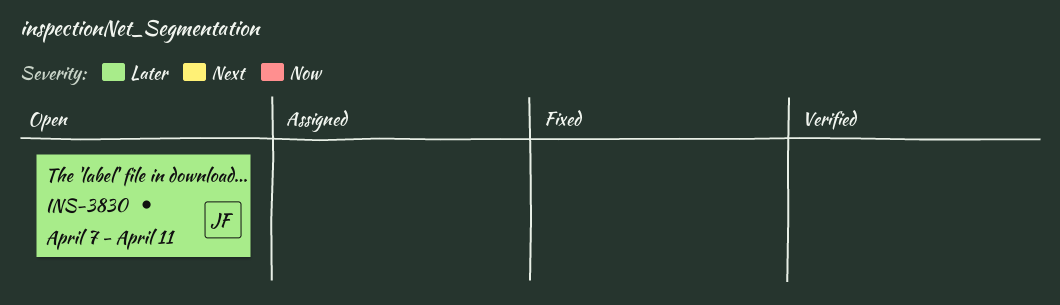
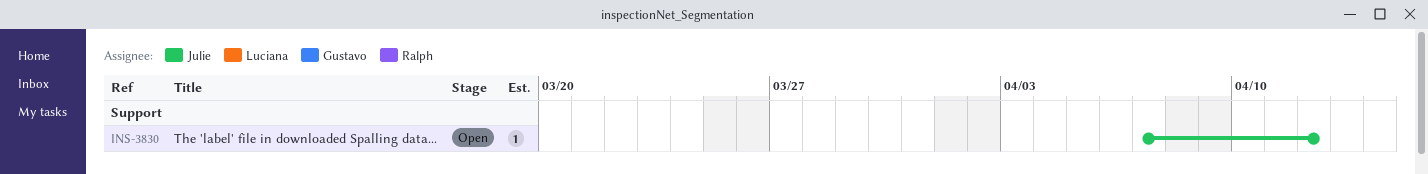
INS-3830, due: Apr 11 -> Apr 12

